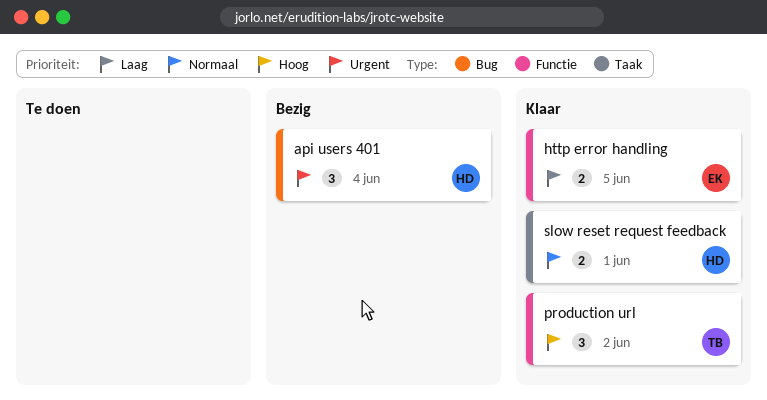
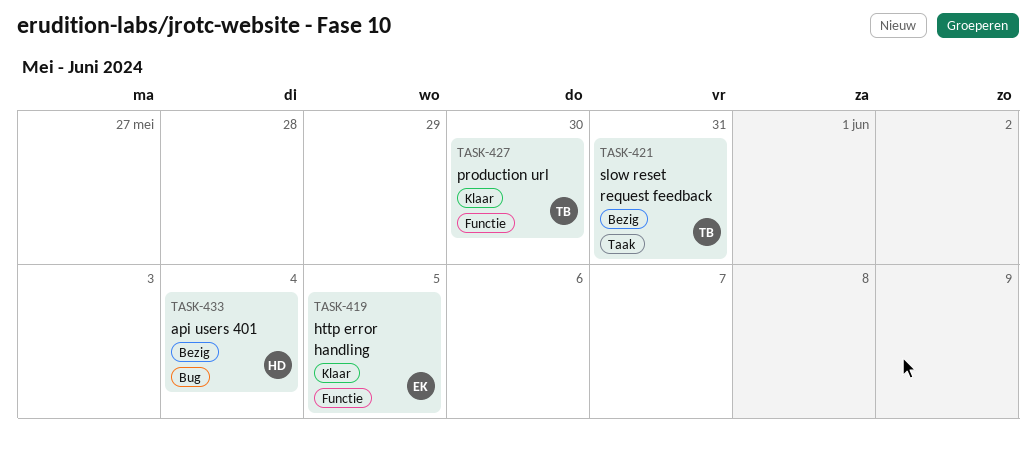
production url, due: Jun 2 -> May 30
slow reset request feedback, status: Klaar -> Bezig
slow reset request feedback, owner: HD -> TB
slow reset request feedback, due: Jun 1 -> May 31

